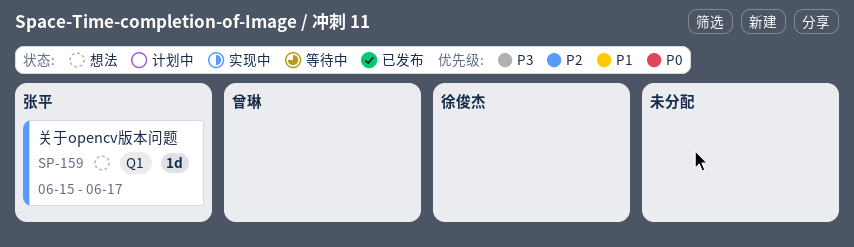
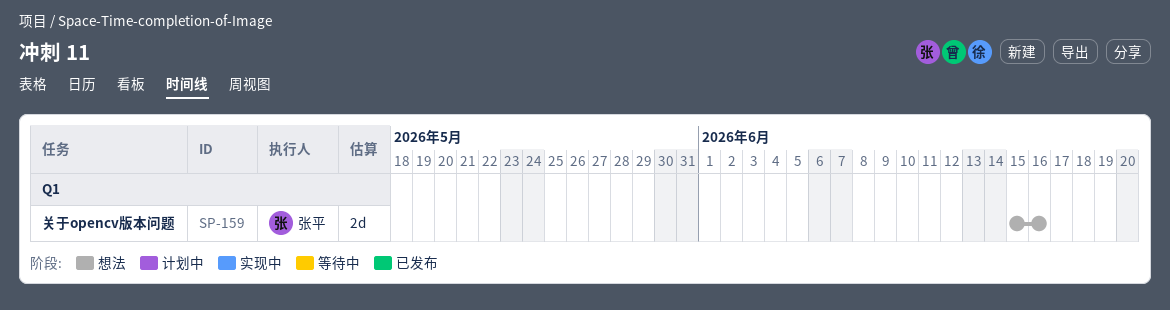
SP-159, estimate: 1d -> 2d
SP-159, due: Jun 17 -> Jun 16

